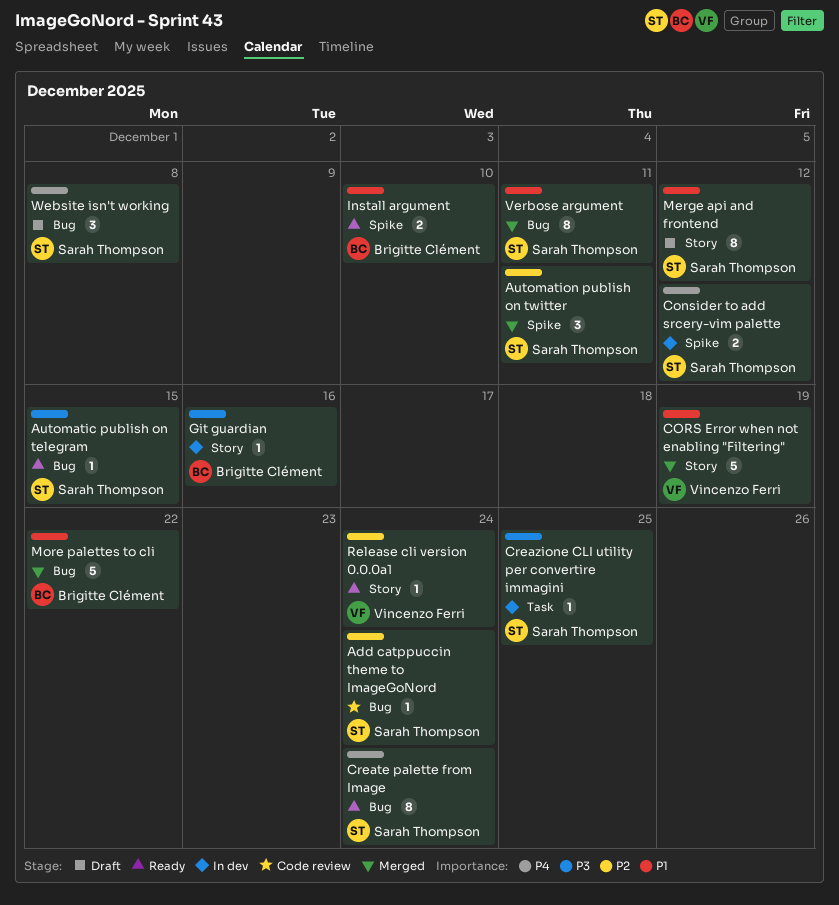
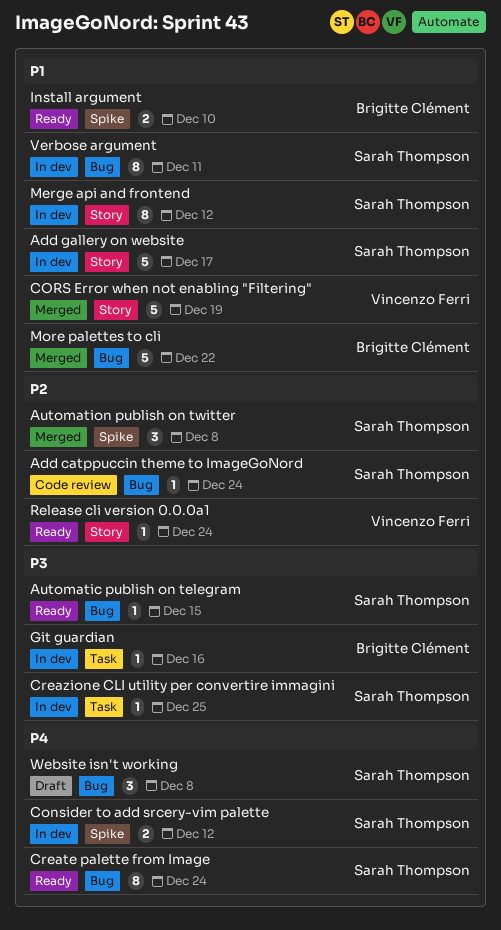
Add gallery on website: none -> present
Automation publish on twitter, due: Dec 11 -> Dec 8
Git guardian, label: Story -> Task
Merge api and frontend, status: Draft -> In dev
Verbose argument, status: Merged -> In dev

